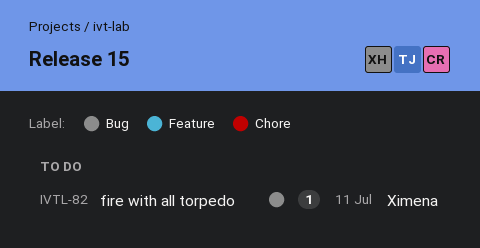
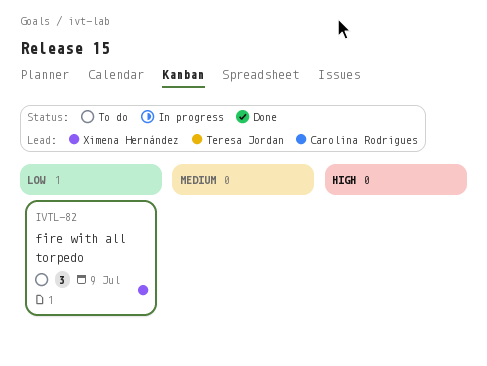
IVTL-82, estimate: 1 -> 3
IVTL-82, due: Jul 11 -> Jul 9

